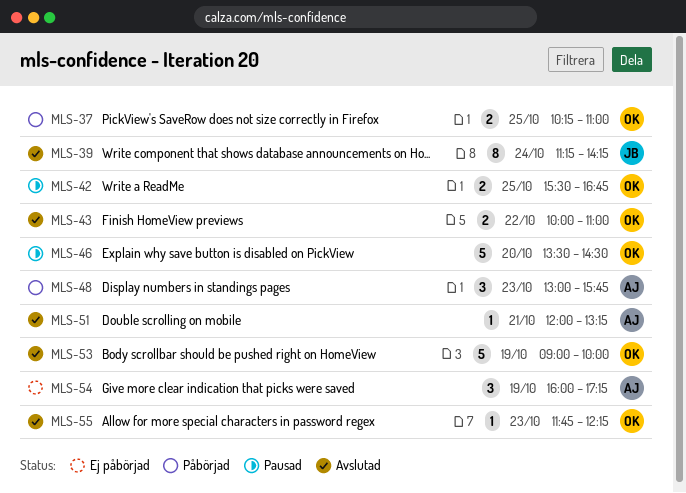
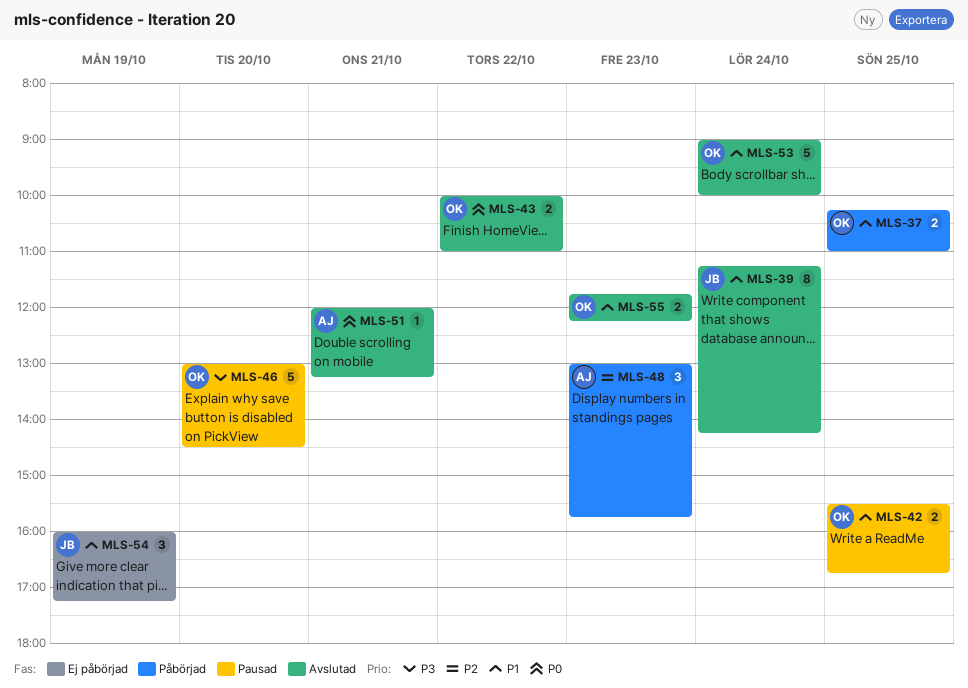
MLS-46, begins: 13:30 -> 13:00
MLS-53, day: Oct 19 -> Oct 24
MLS-54, owner: AJ -> JB
MLS-55, estimate: 1 -> 2

